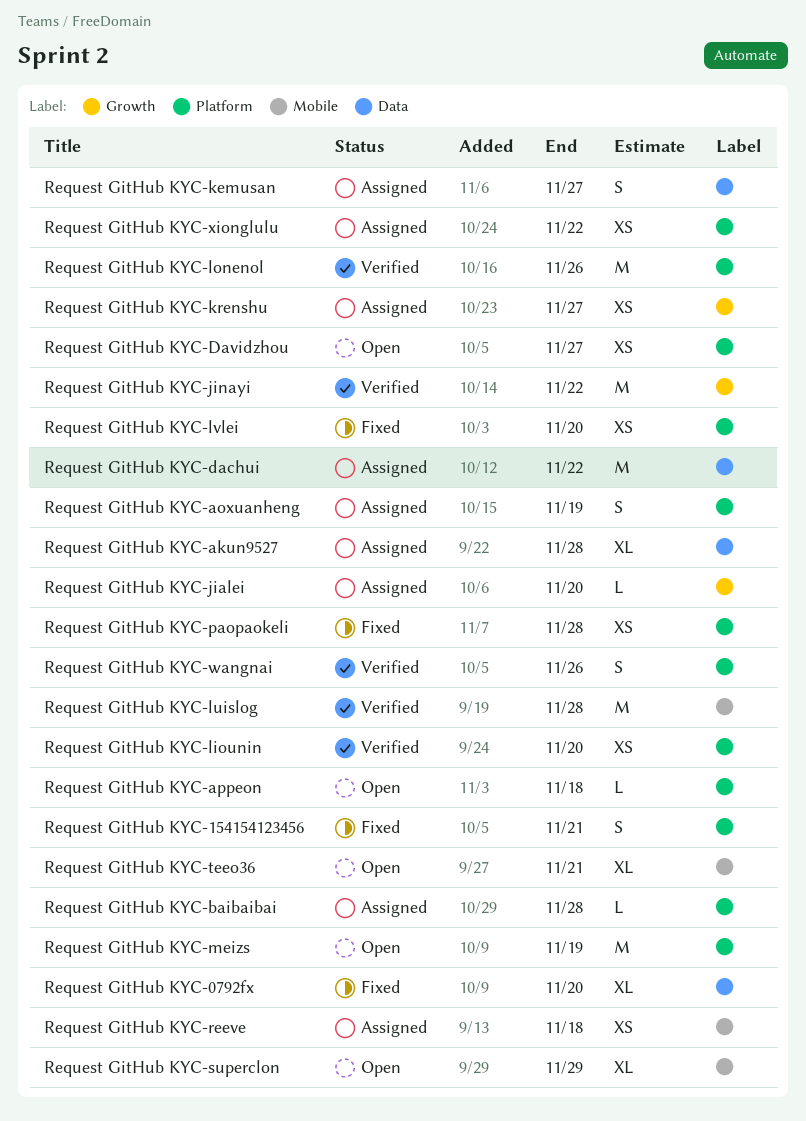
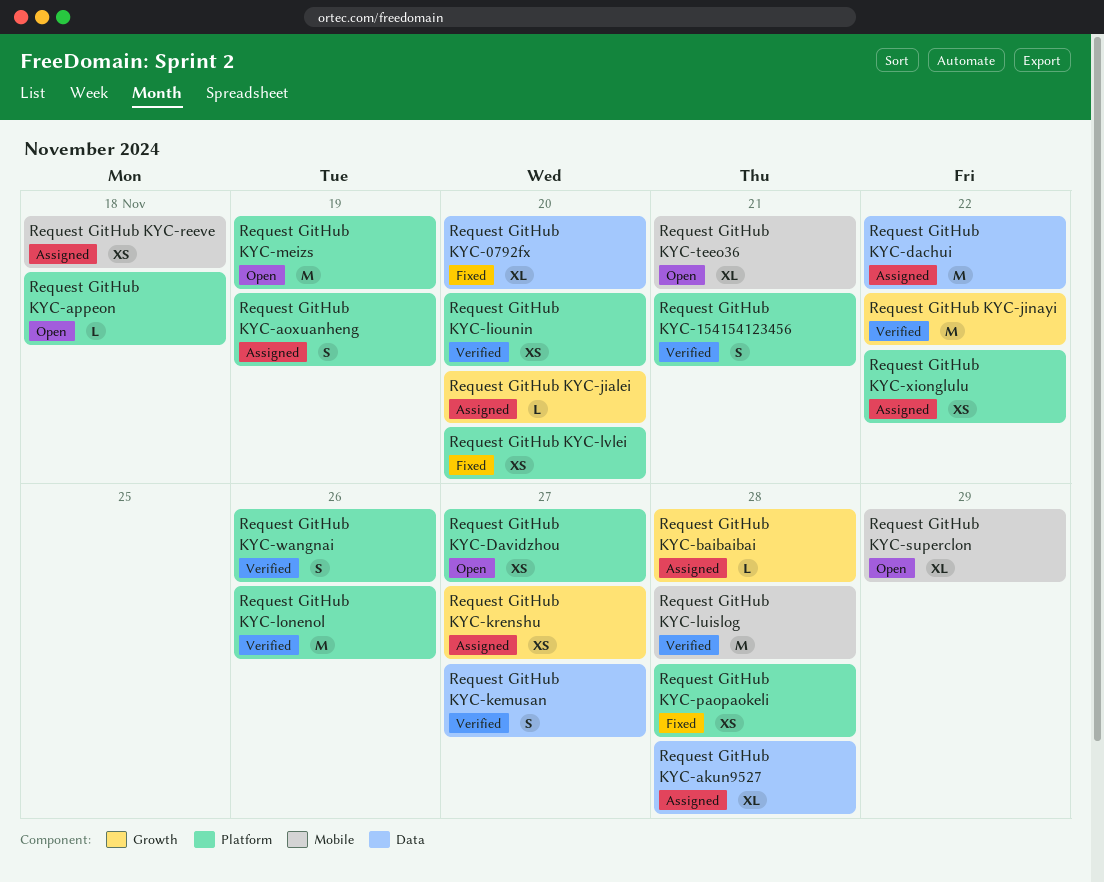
Request GitHub KYC-154154123456, status: Fixed -> Verified
Request GitHub KYC-baibaibai, label: Platform -> Growth
Request GitHub KYC-kemusan, status: Assigned -> Verified

